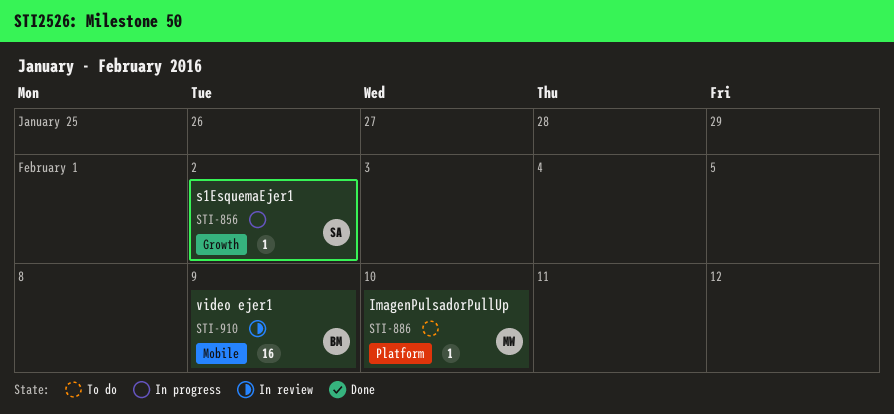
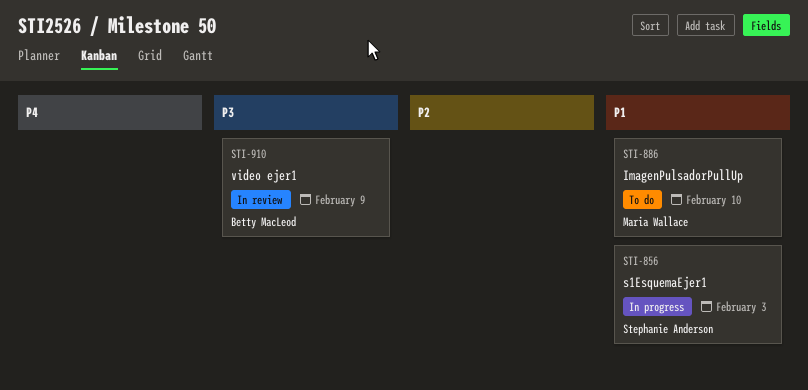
STI-856, due: Feb 2 -> Feb 3

